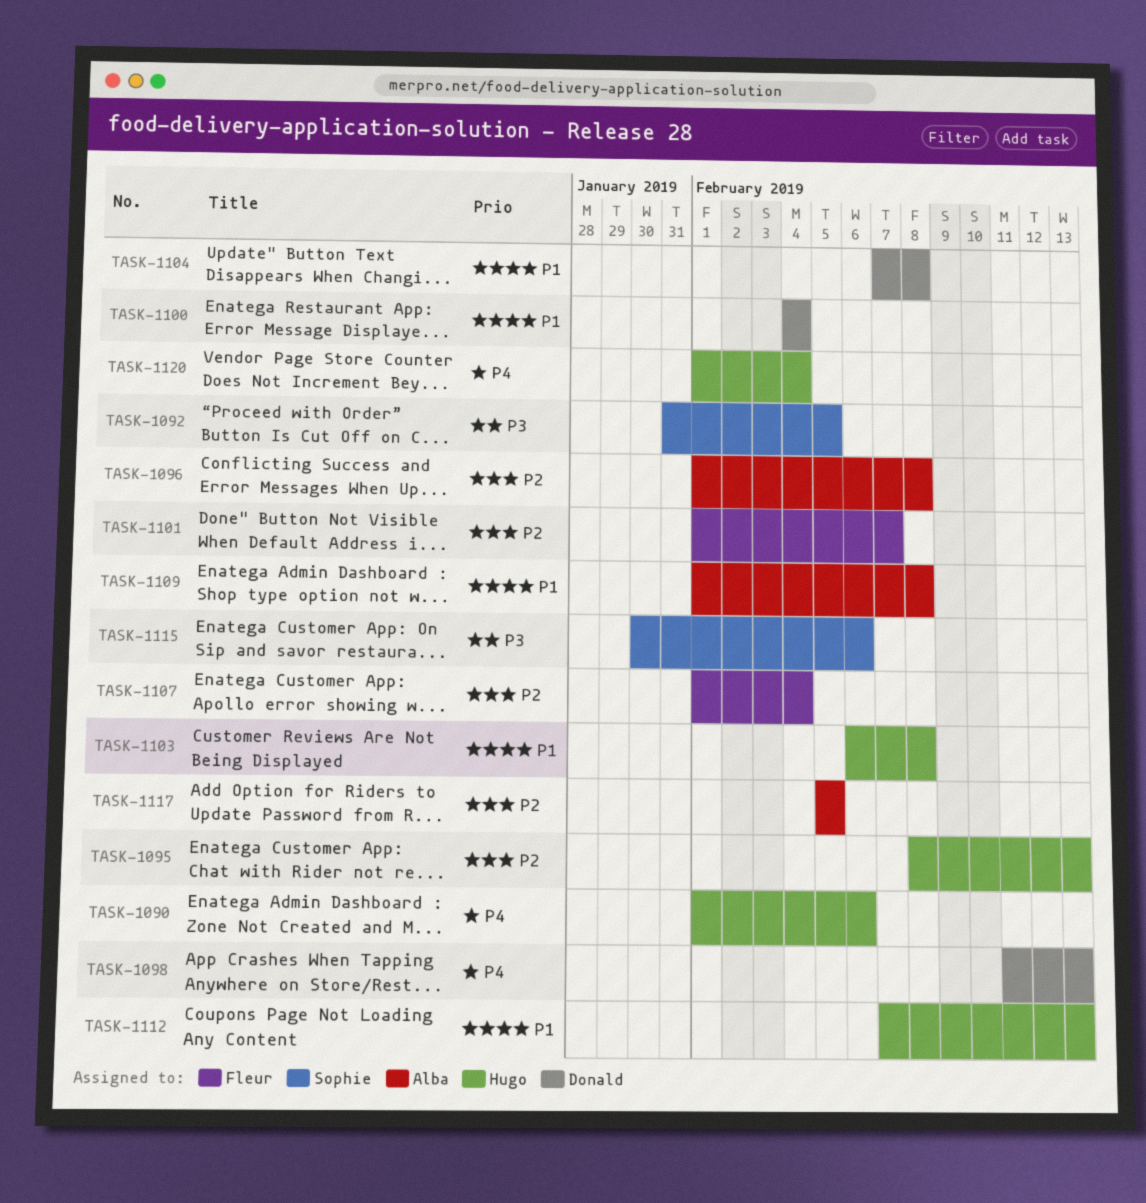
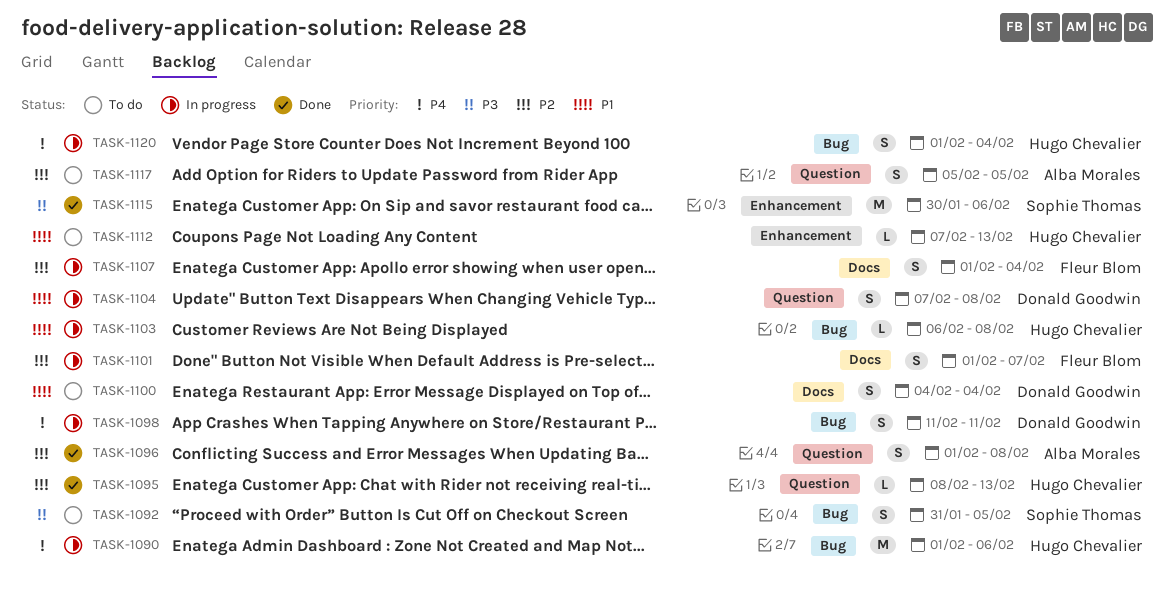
TASK-1098, due: Feb 13 -> Feb 11
TASK-1109: present -> none

